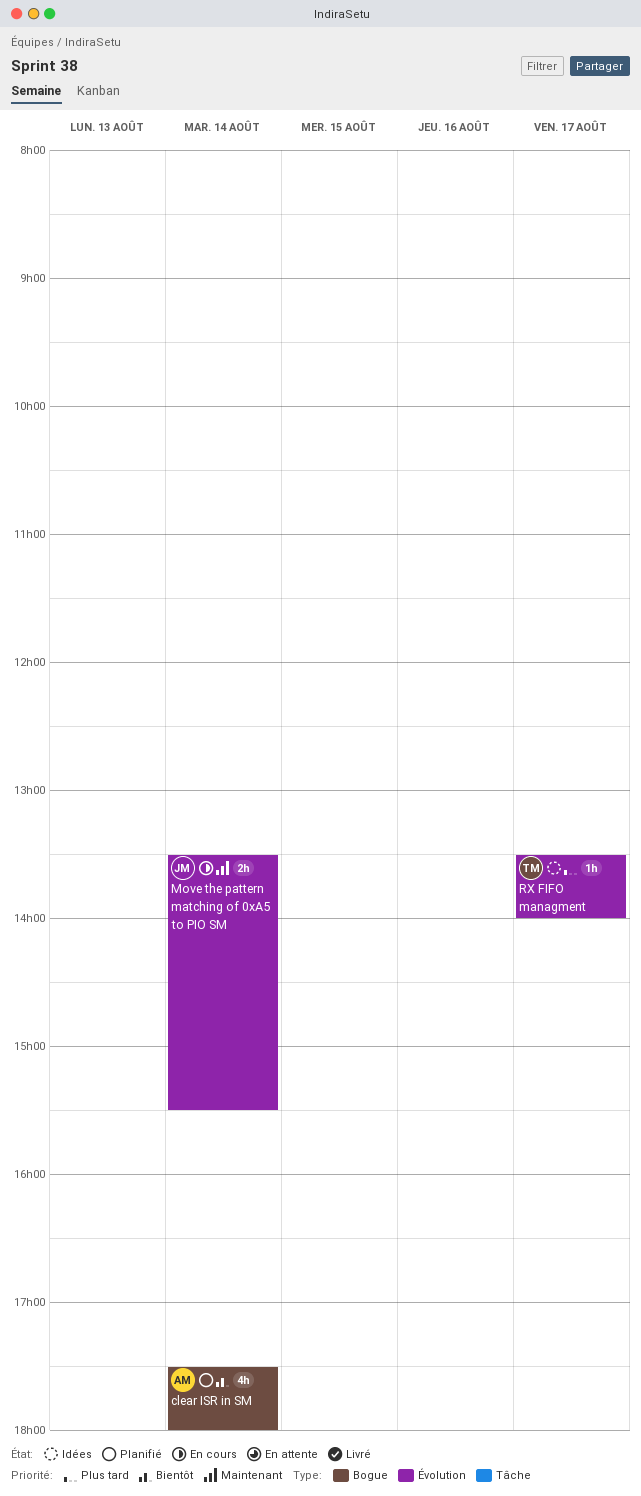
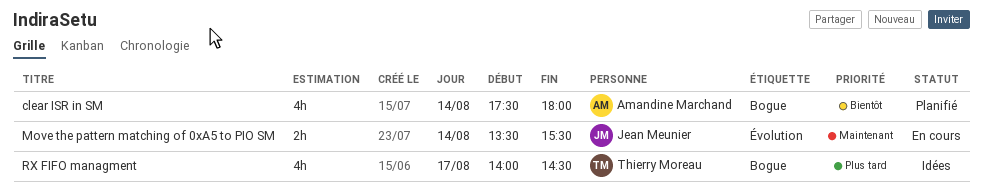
RX FIFO managment, label: Évolution -> Bogue
RX FIFO managment, estimate: 1h -> 4h
RX FIFO managment, begins: 13:30 -> 14:00
RX FIFO managment, ends: 14:00 -> 14:30

